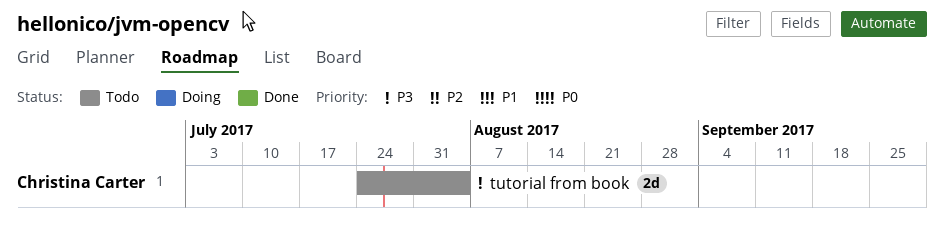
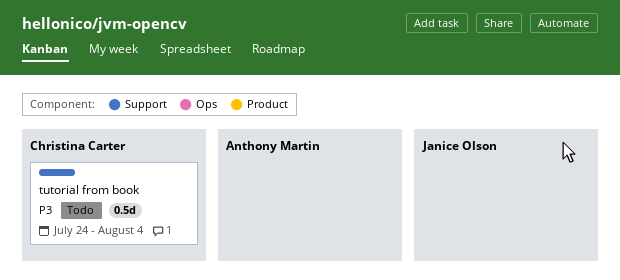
tutorial from book, estimate: 2d -> 0.5d

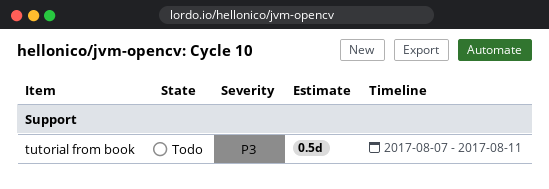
tutorial from book, start: Jul 24 -> Aug 7
tutorial from book, due: Aug 4 -> Aug 11

